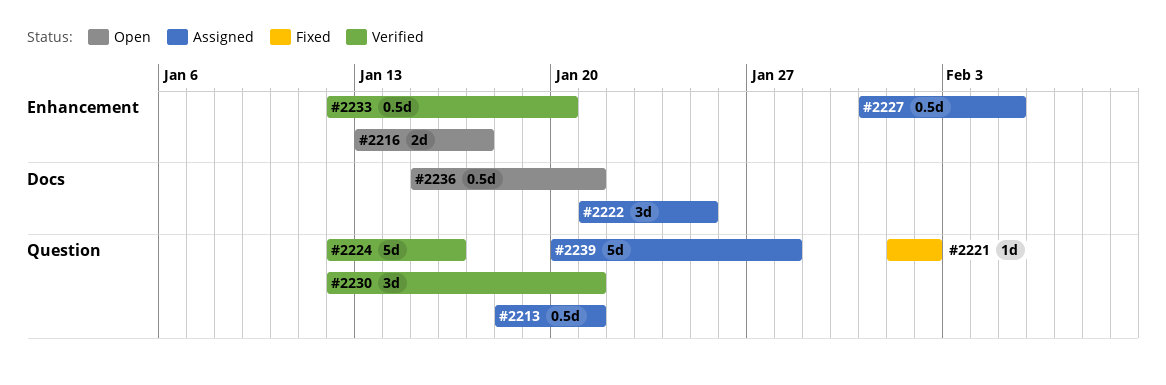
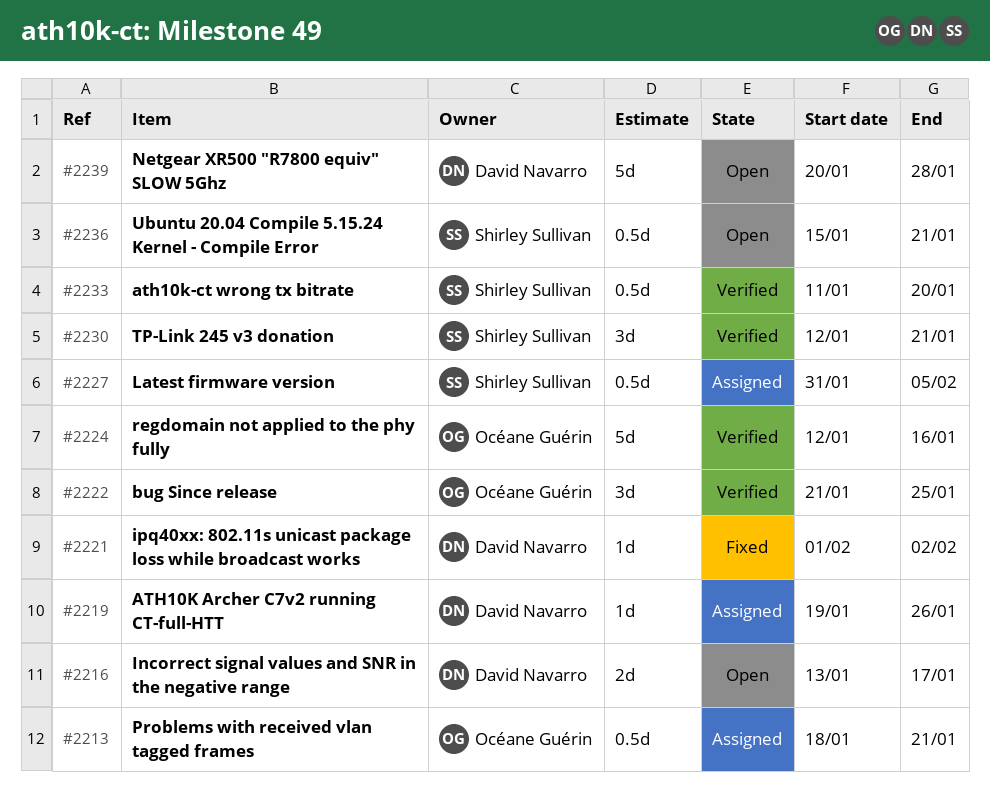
#2219: none -> present
#2222, status: Assigned -> Verified
#2233, start: Jan 12 -> Jan 11
#2239, status: Assigned -> Open

